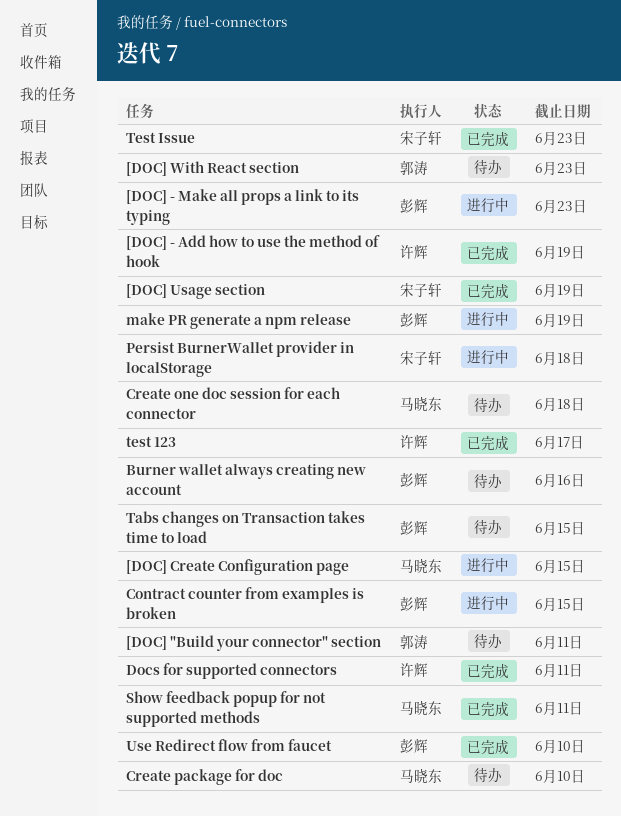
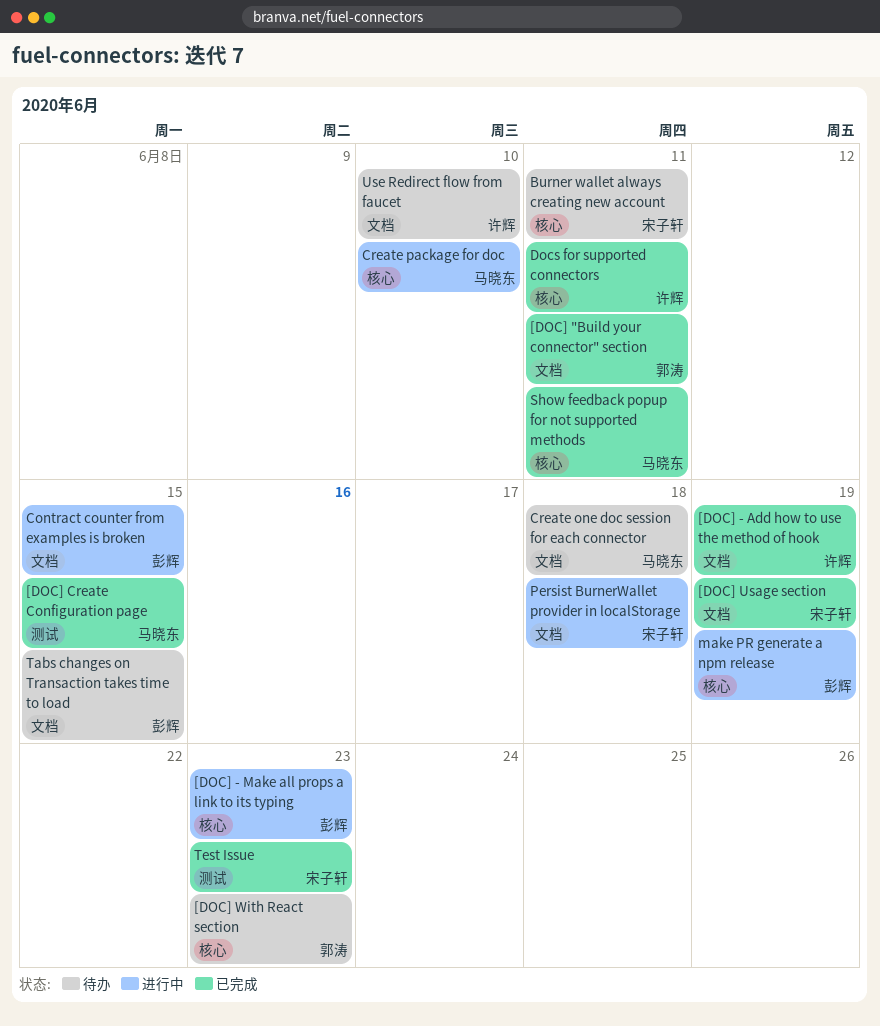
[DOC] "Build your connector" section, status: 待办 -> 已完成
[DOC] Create Configuration page, status: 进行中 -> 已完成
Burner wallet always creating new account, owner: 彭辉 -> 宋子轩
Burner wallet always creating new account, due: Jun 16 -> Jun 11
Create package for doc, status: 待办 -> 进行中
test 123: present -> none
Use Redirect flow from faucet, status: 已完成 -> 待办
Use Redirect flow from faucet, owner: 彭辉 -> 许辉

